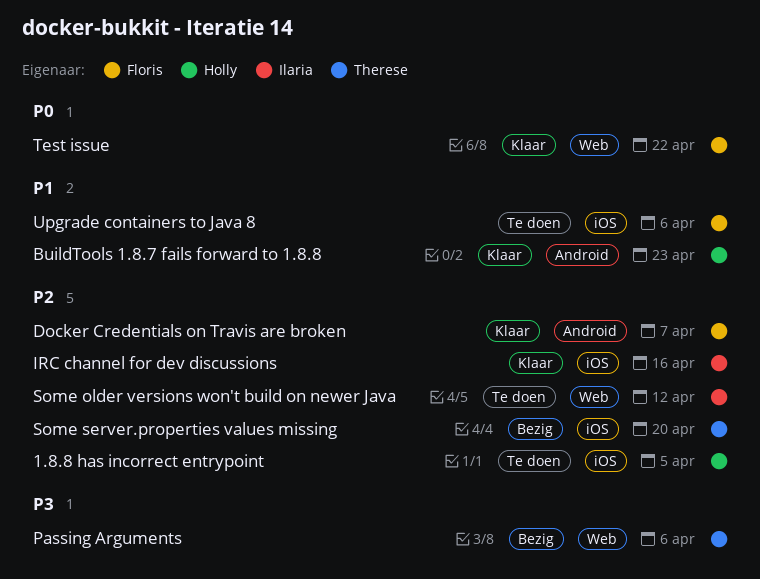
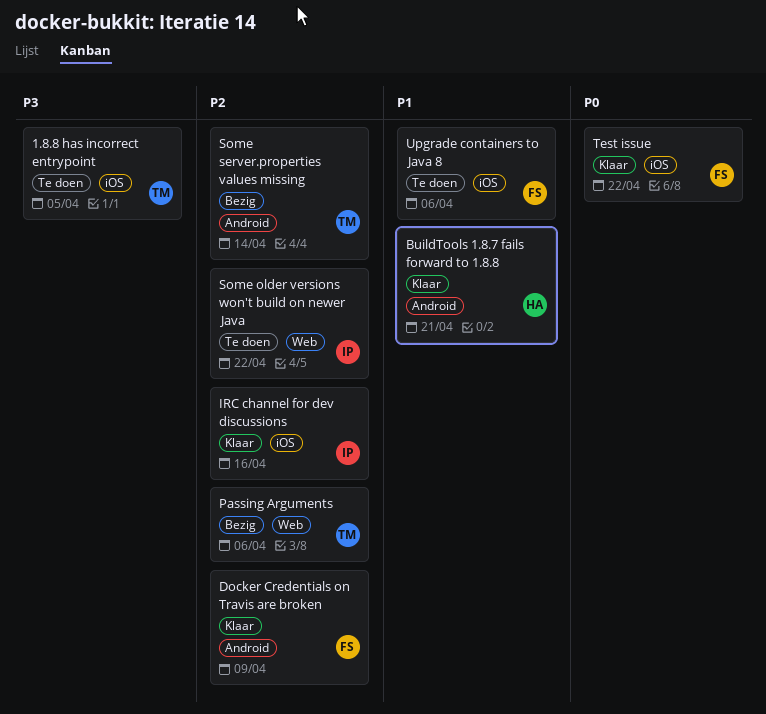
1.8.8 has incorrect entrypoint, owner: Holly -> Therese
1.8.8 has incorrect entrypoint, priority: P2 -> P3
BuildTools 1.8.7 fails forward to 1.8.8, due: Apr 23 -> Apr 21
Docker Credentials on Travis are broken, due: Apr 7 -> Apr 9
Passing Arguments, priority: P3 -> P2
Some older versions won't build on newer Java, due: Apr 12 -> Apr 22
Some server.properties values missing, label: iOS -> Android
Some server.properties values missing, due: Apr 20 -> Apr 14
Test issue, label: Web -> iOS

